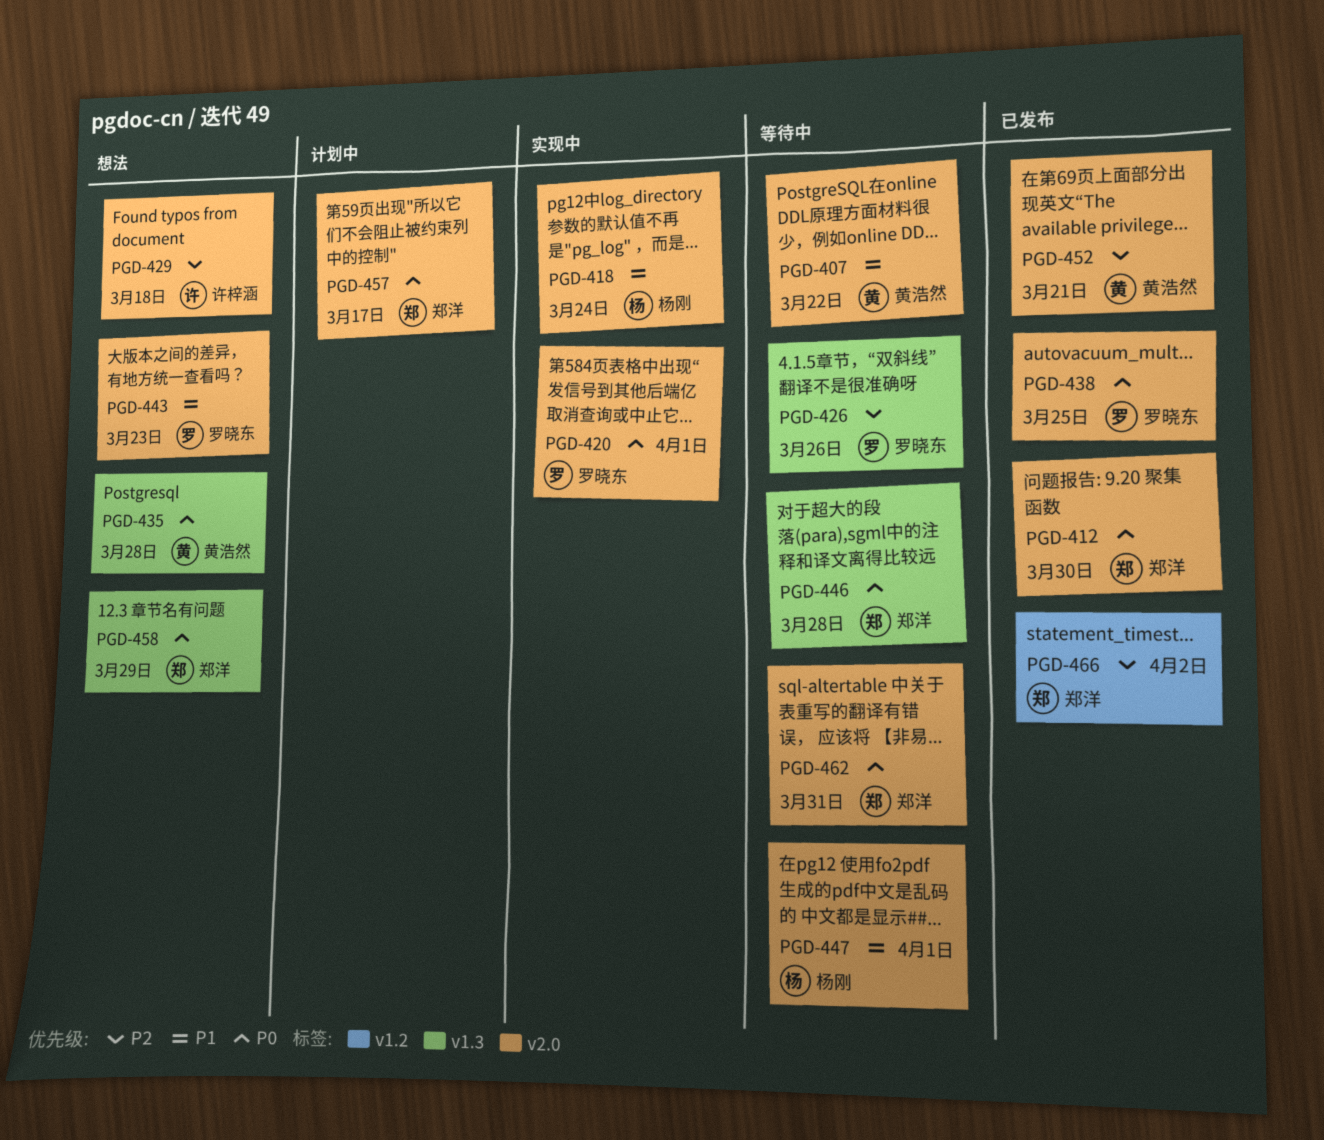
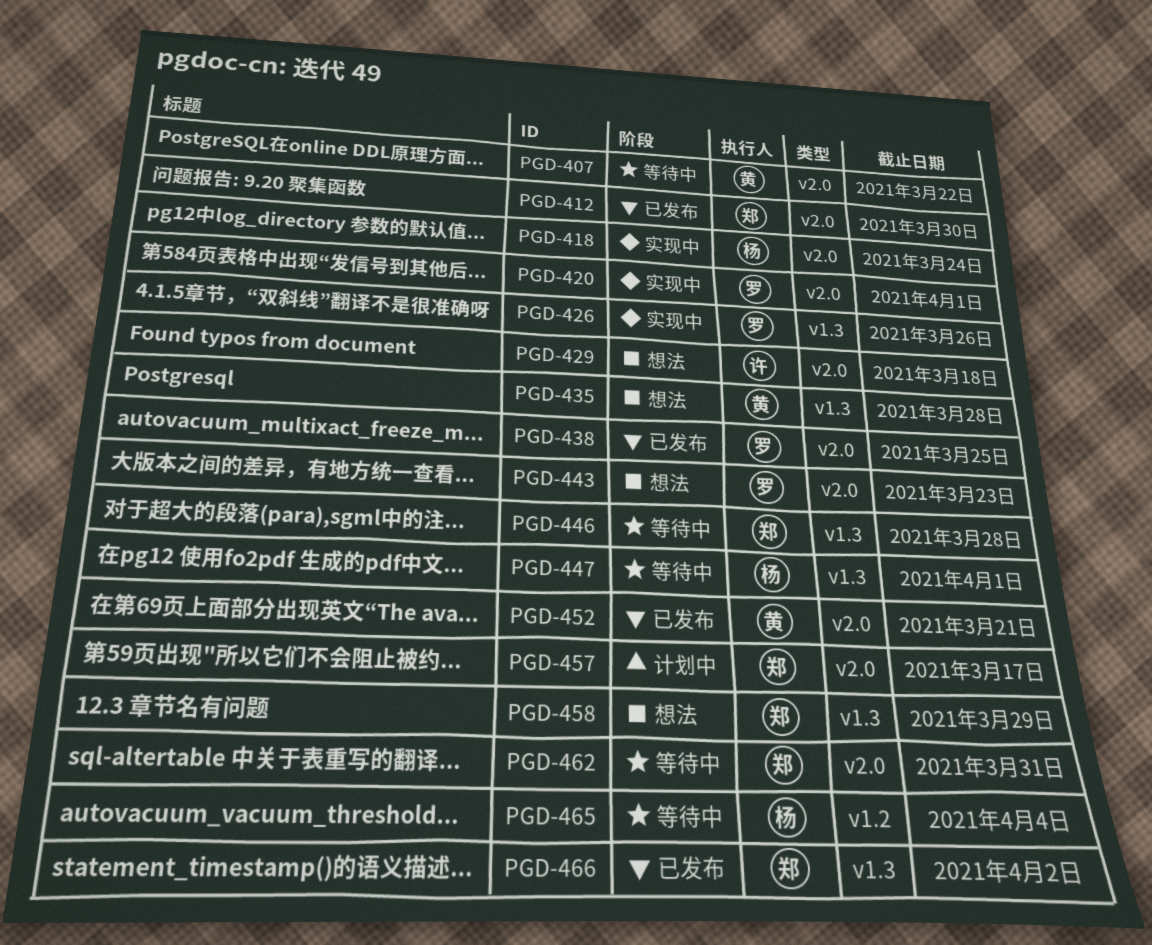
PGD-426, status: 等待中 -> 实现中
PGD-447, label: v2.0 -> v1.3
PGD-465: none -> present
PGD-466, label: v1.2 -> v1.3

